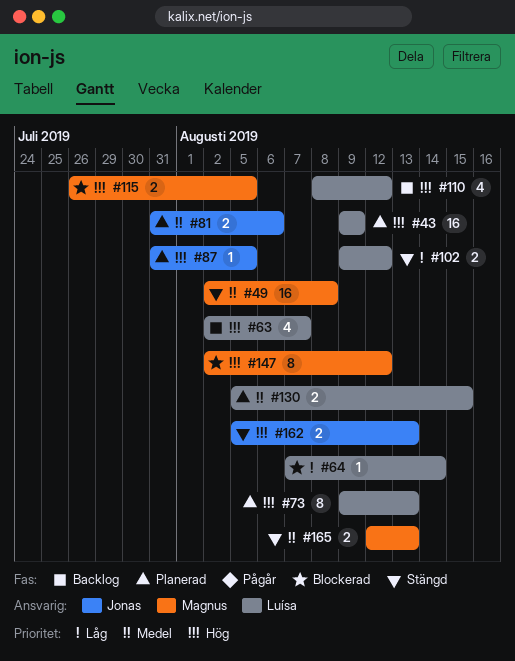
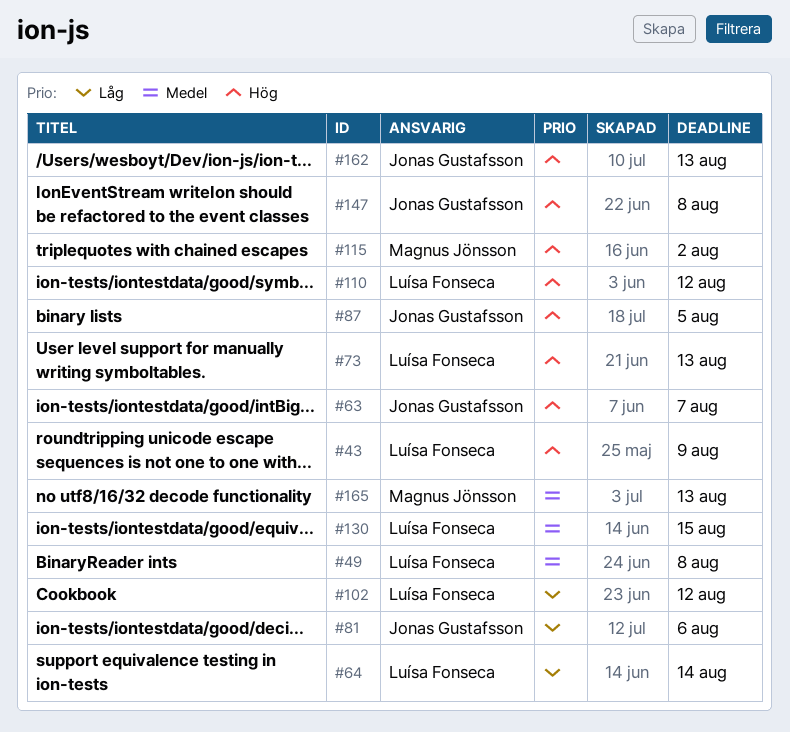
#49, owner: Magnus Jönsson -> Luísa Fonseca
#63, owner: Luísa Fonseca -> Jonas Gustafsson
#81, priority: Medel -> Låg
#115, due: Aug 5 -> Aug 2
#147, owner: Magnus Jönsson -> Jonas Gustafsson
#147, due: Aug 12 -> Aug 8

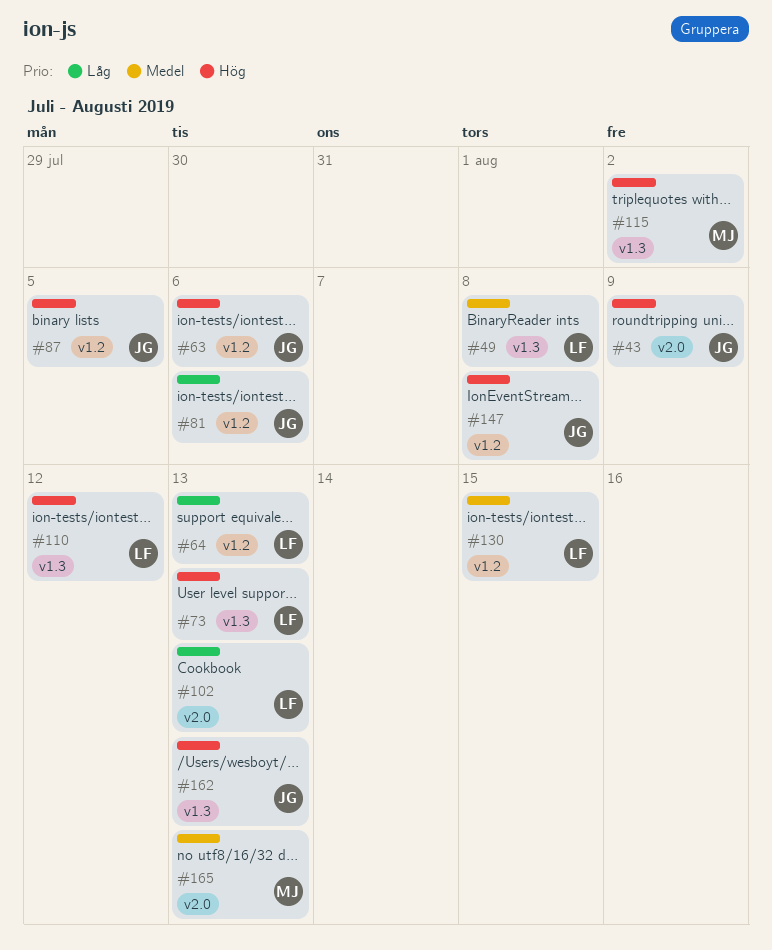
#43, owner: Luísa Fonseca -> Jonas Gustafsson
#63, due: Aug 7 -> Aug 6
#64, due: Aug 14 -> Aug 13
#102, due: Aug 12 -> Aug 13

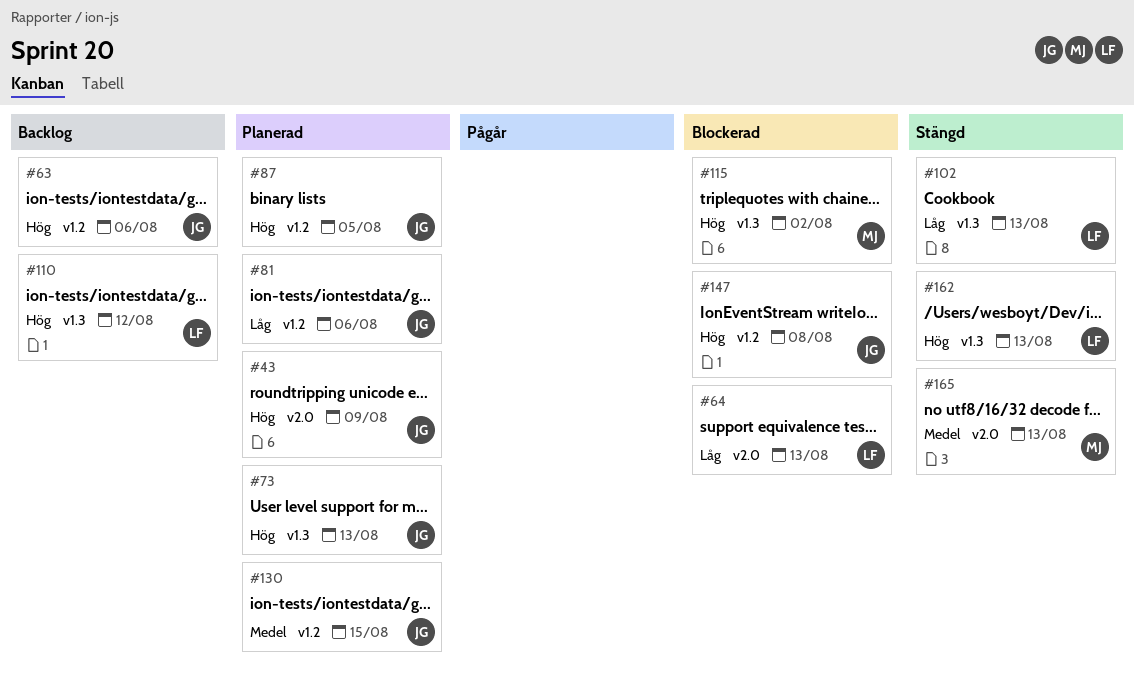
#49: present -> none
#64, label: v1.2 -> v2.0
#73, owner: LF -> JG
#102, label: v2.0 -> v1.3
#130, owner: LF -> JG
#162, owner: JG -> LF

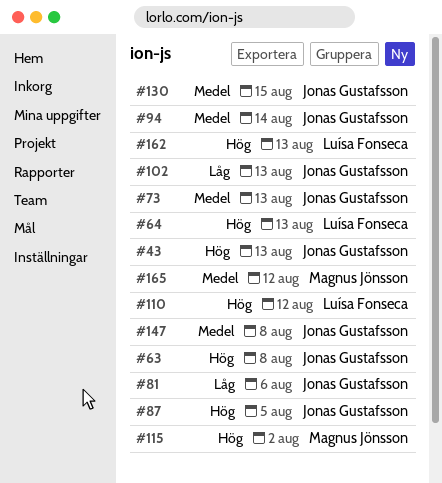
#43, due: Aug 9 -> Aug 13
#63, due: Aug 6 -> Aug 8
#64, priority: Låg -> Hög
#73, priority: Hög -> Medel
#94: none -> present
#102, owner: Luísa Fonseca -> Jonas Gustafsson
#147, priority: Hög -> Medel
#165, due: Aug 13 -> Aug 12

